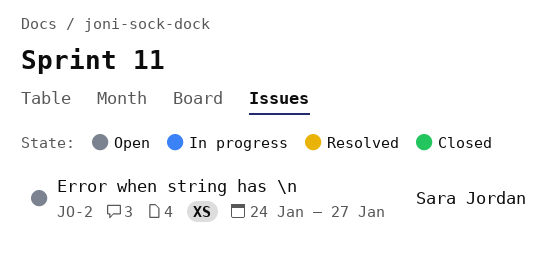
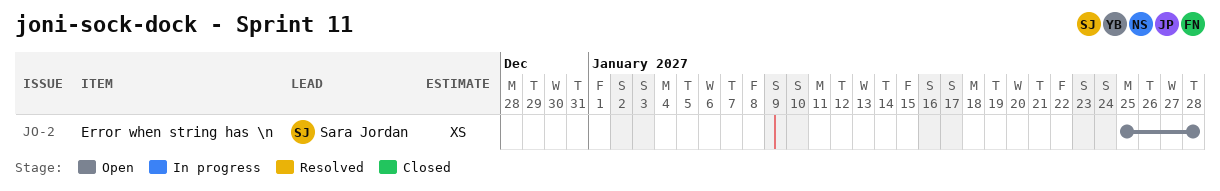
JO-2, start: Jan 24 -> Jan 25
JO-2, due: Jan 27 -> Jan 28

